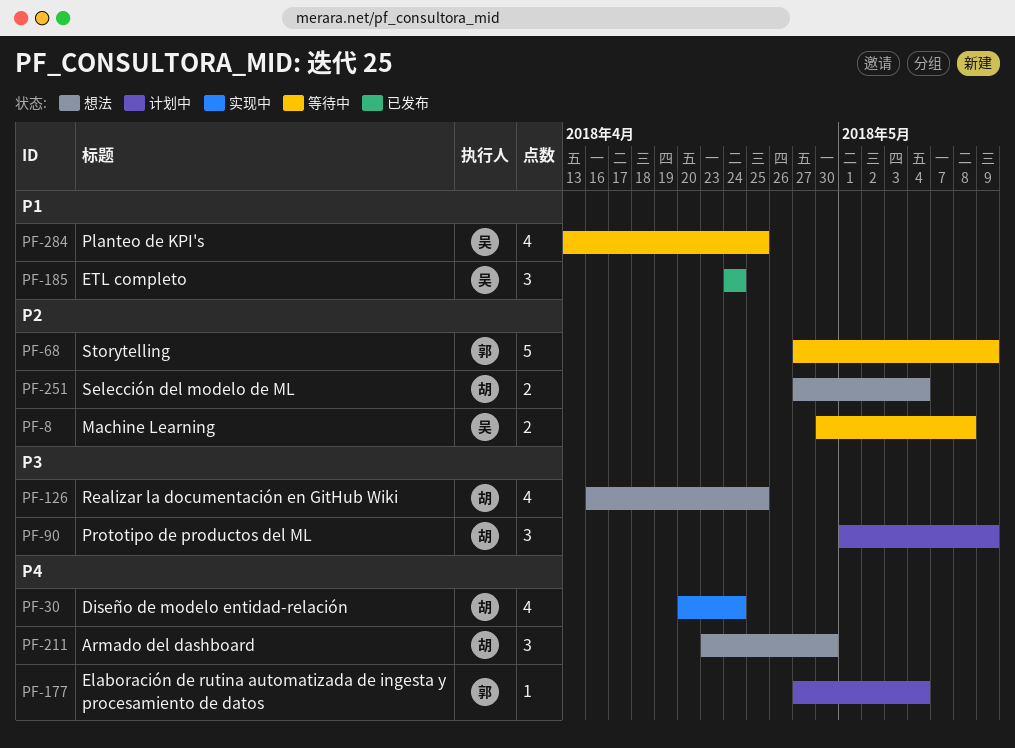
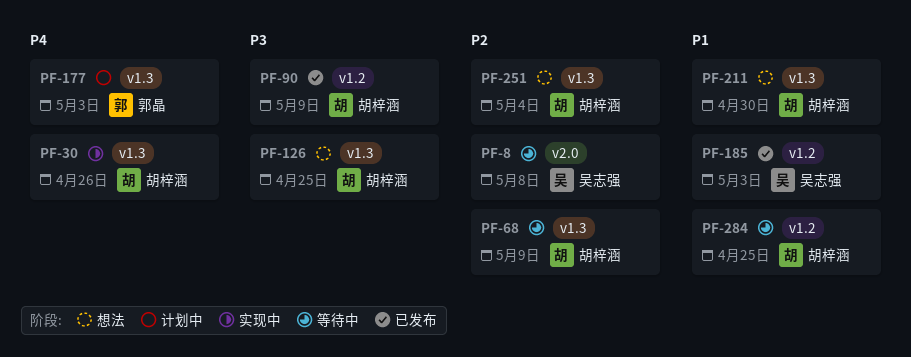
PF-30, due: Apr 24 -> Apr 26
PF-68, owner: 郭晶 -> 胡梓涵
PF-90, status: 计划中 -> 已发布
PF-177, due: May 4 -> May 3
PF-185, due: Apr 24 -> May 3
PF-211, priority: P4 -> P1
PF-284, owner: 吴志强 -> 胡梓涵

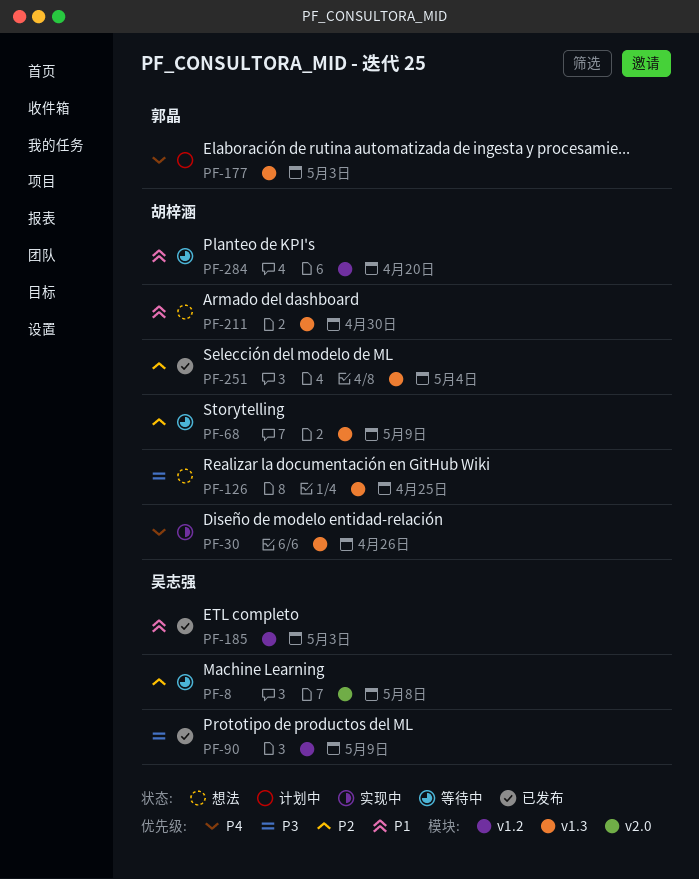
PF-90, owner: 胡梓涵 -> 吴志强
PF-251, status: 想法 -> 已发布
PF-284, due: Apr 25 -> Apr 20

